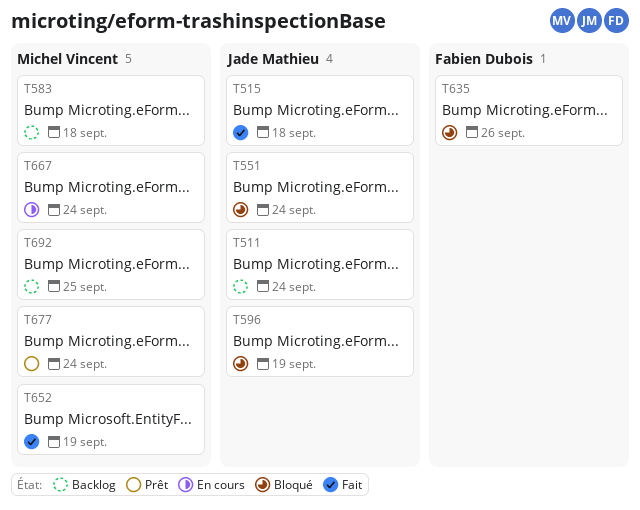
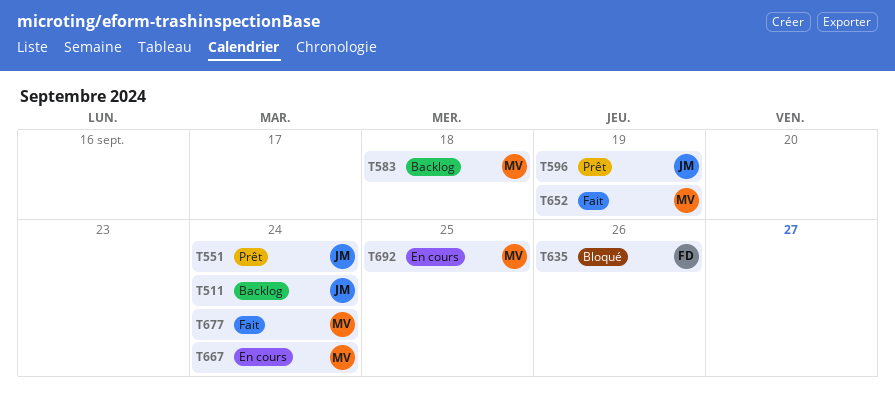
T515: present -> none
T551, status: Bloqué -> Prêt
T596, status: Bloqué -> Prêt
T677, status: Prêt -> Fait
T692, status: Backlog -> En cours

